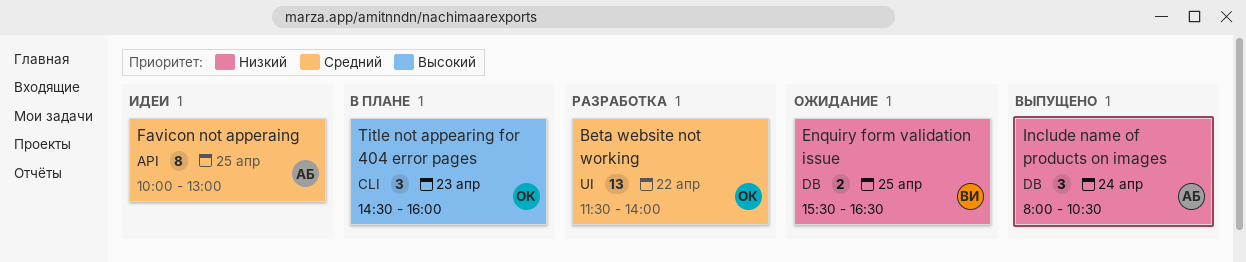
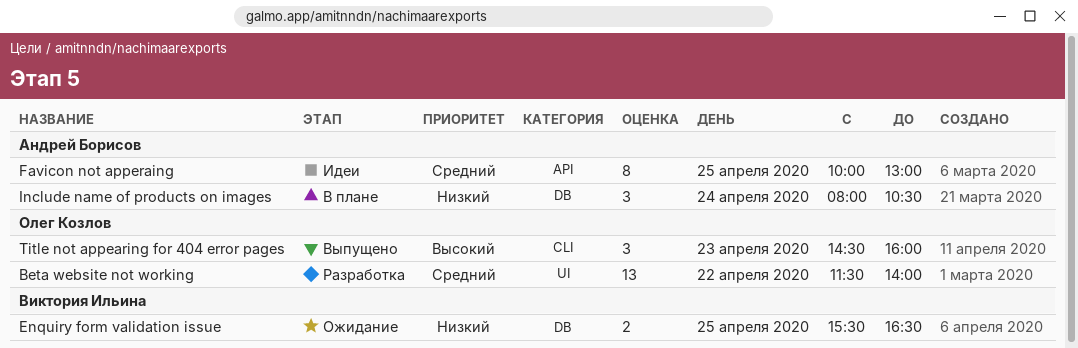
Include name of products on images, status: Выпущено -> В плане
Title not appearing for 404 error pages, status: В плане -> Выпущено

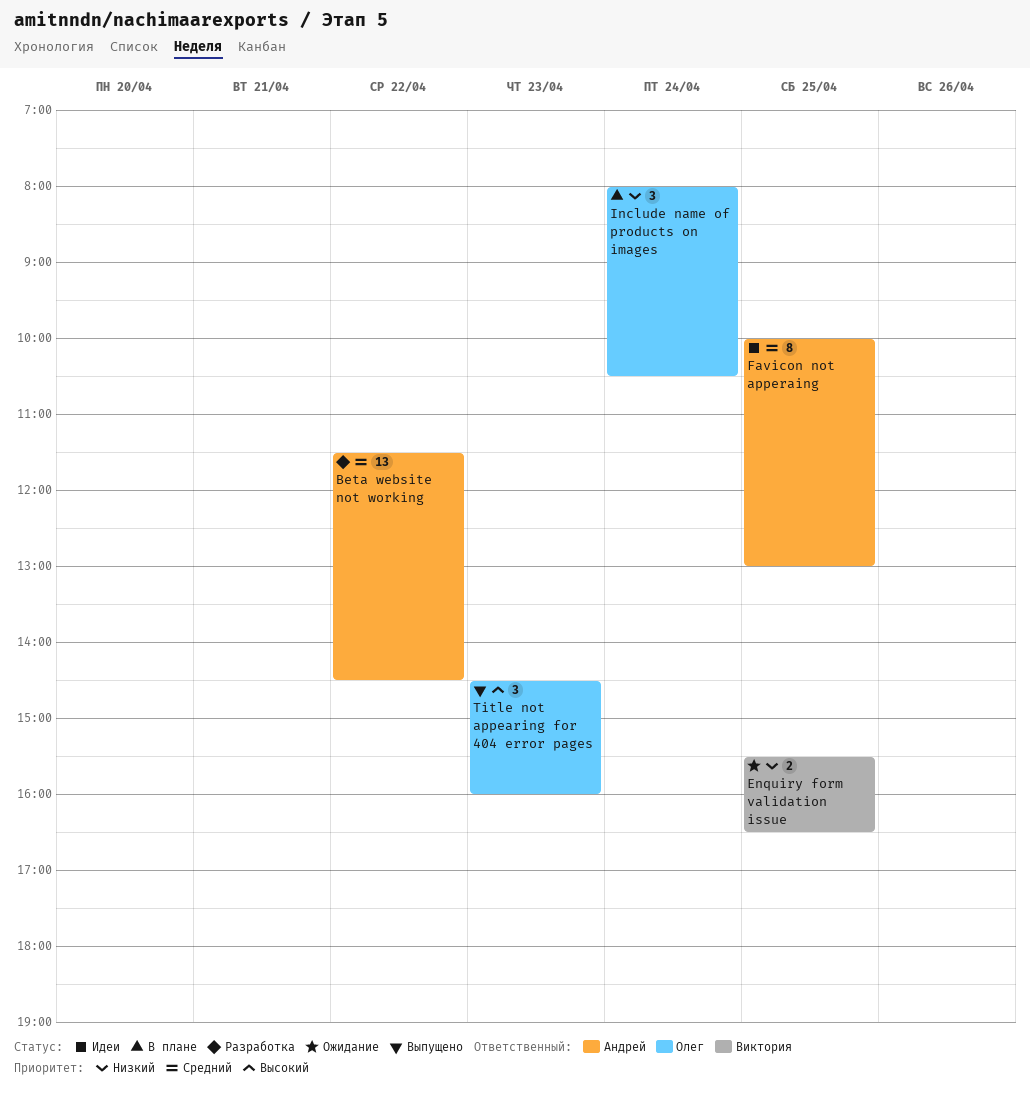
Beta website not working, owner: Олег Козлов -> Андрей Борисов
Beta website not working, ends: 14:00 -> 14:30
Include name of products on images, owner: Андрей Борисов -> Олег Козлов

